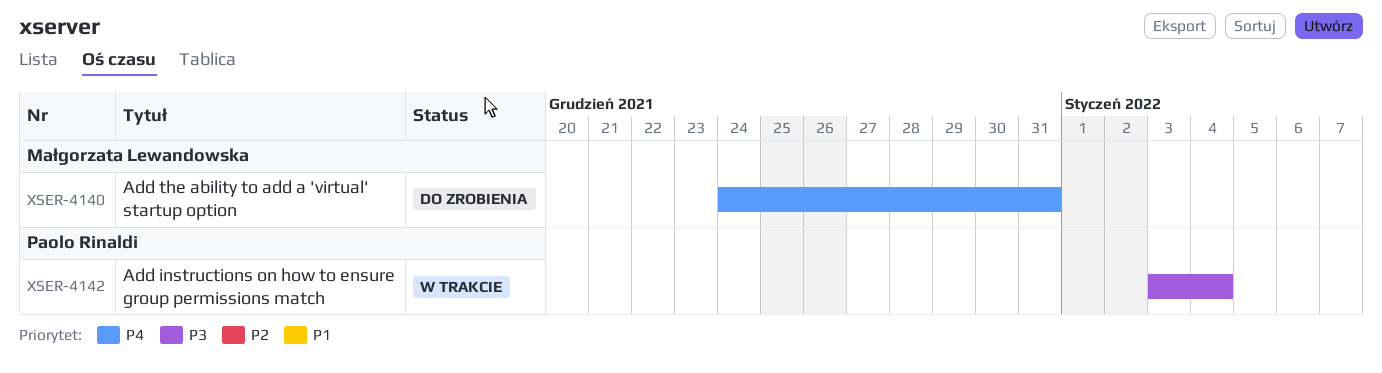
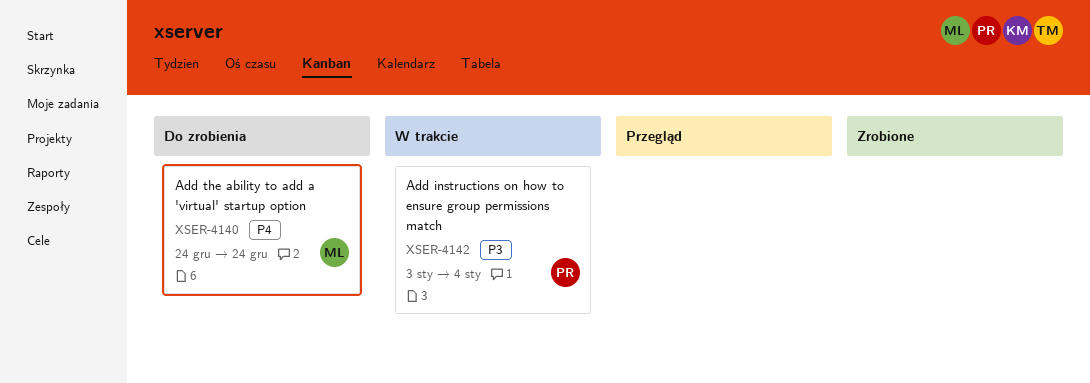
XSER-4140, due: Dec 31 -> Dec 24

